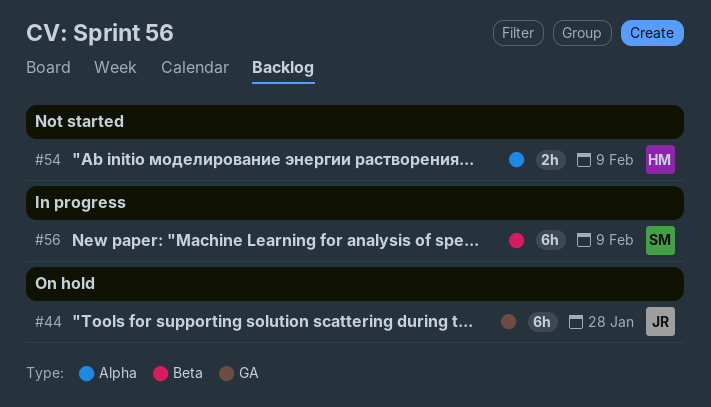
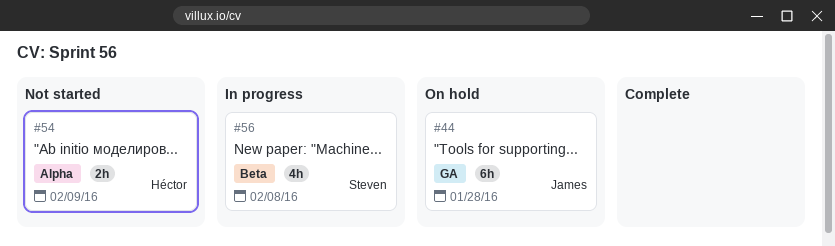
#56, estimate: 6h -> 4h
#56, due: Feb 9 -> Feb 8

